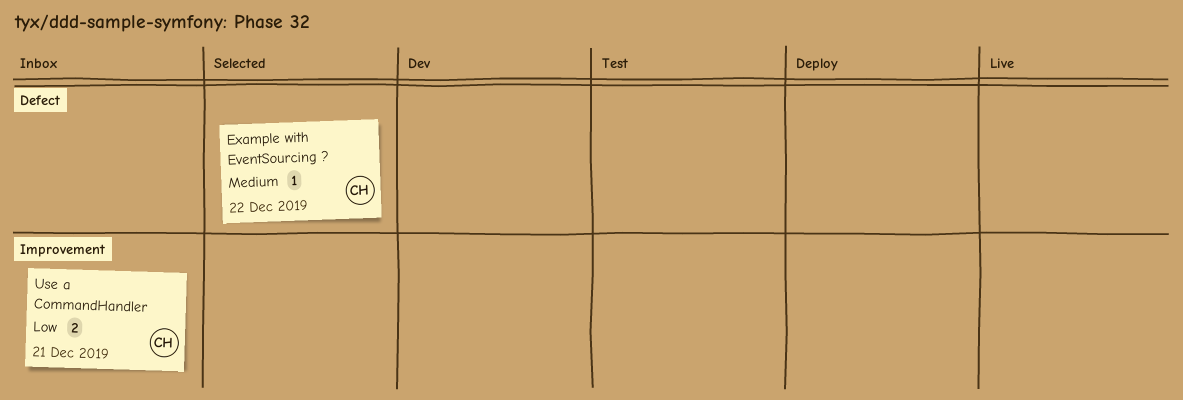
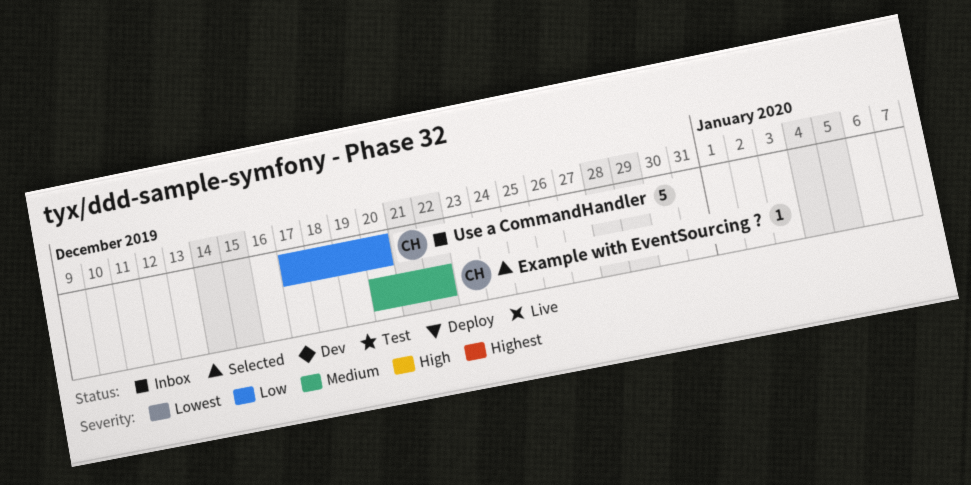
Use a CommandHandler, estimate: 2 -> 5
Use a CommandHandler, due: Dec 21 -> Dec 20

